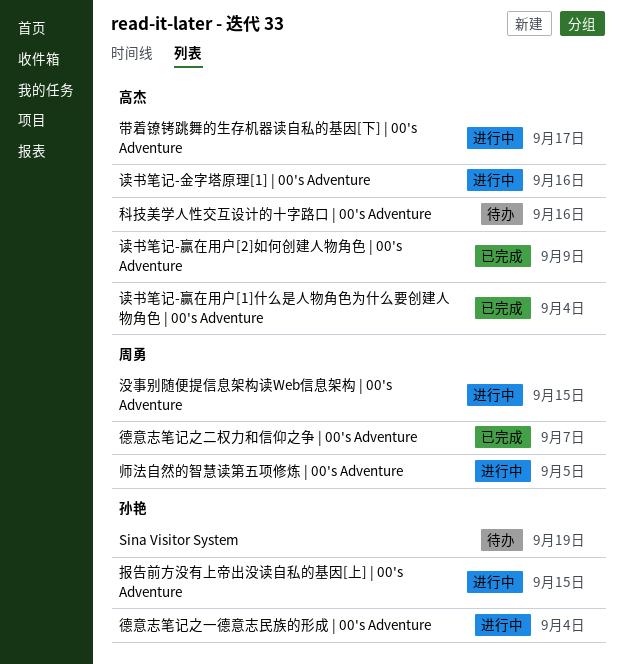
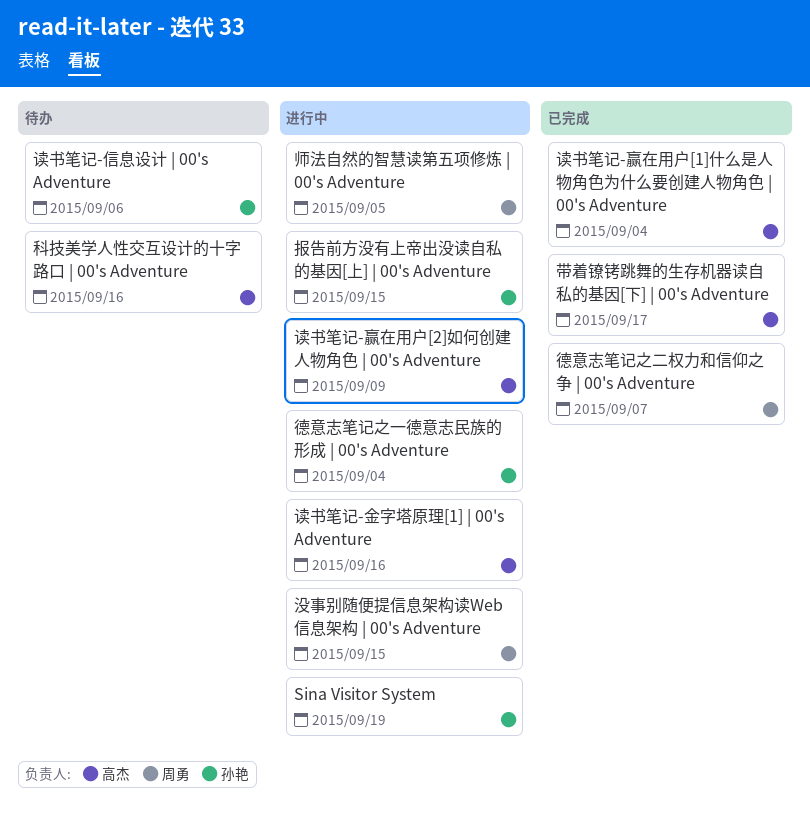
Sina Visitor System, status: 待办 -> 进行中
带着镣铐跳舞的生存机器读自私的基因[下] | 00's Adventure, status: 进行中 -> 已完成
读书笔记-信息设计 | 00's Adventure: none -> present
读书笔记-赢在用户[2]如何创建人物角色 | 00's Adventure, status: 已完成 -> 进行中

